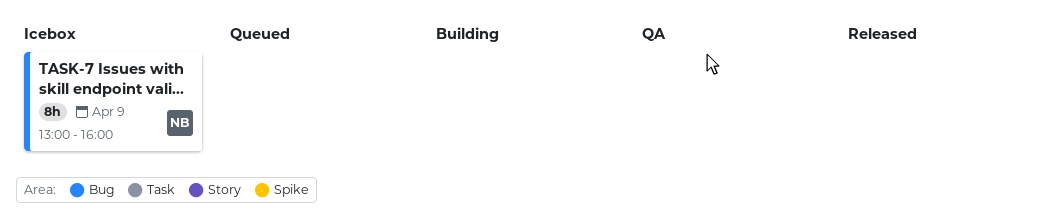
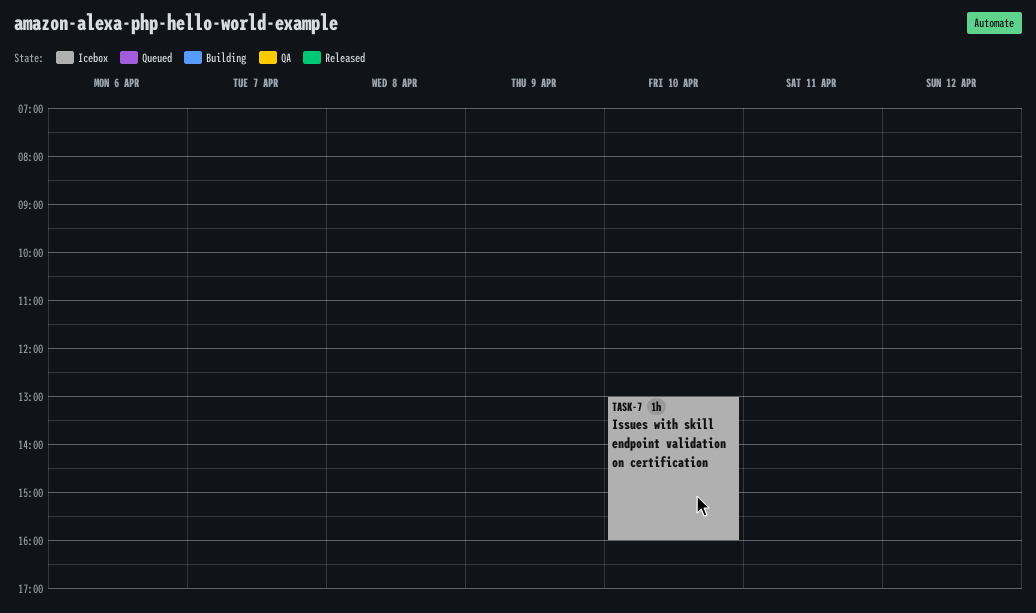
TASK-7, estimate: 8h -> 1h
TASK-7, day: Apr 9 -> Apr 10

